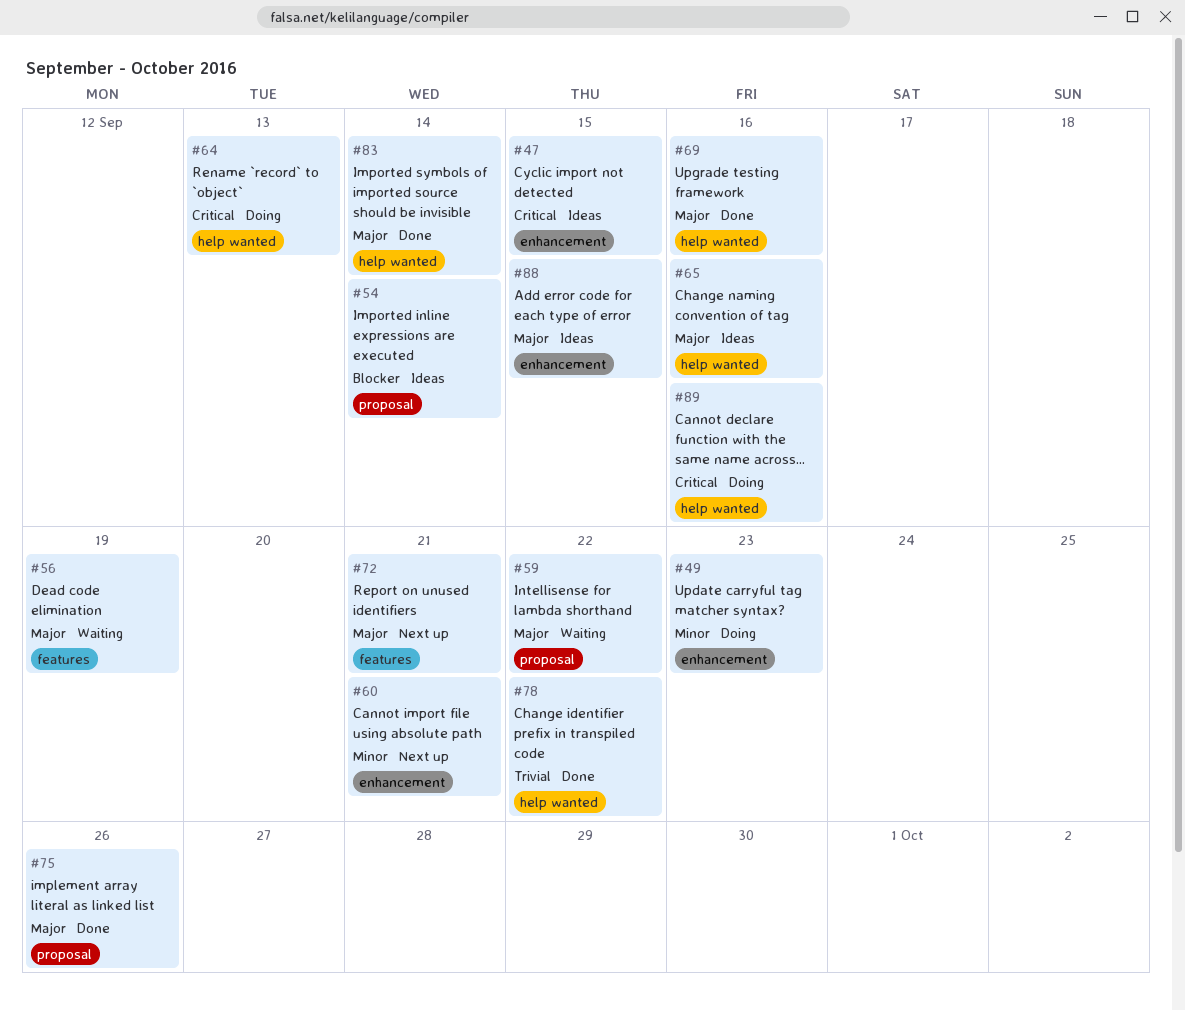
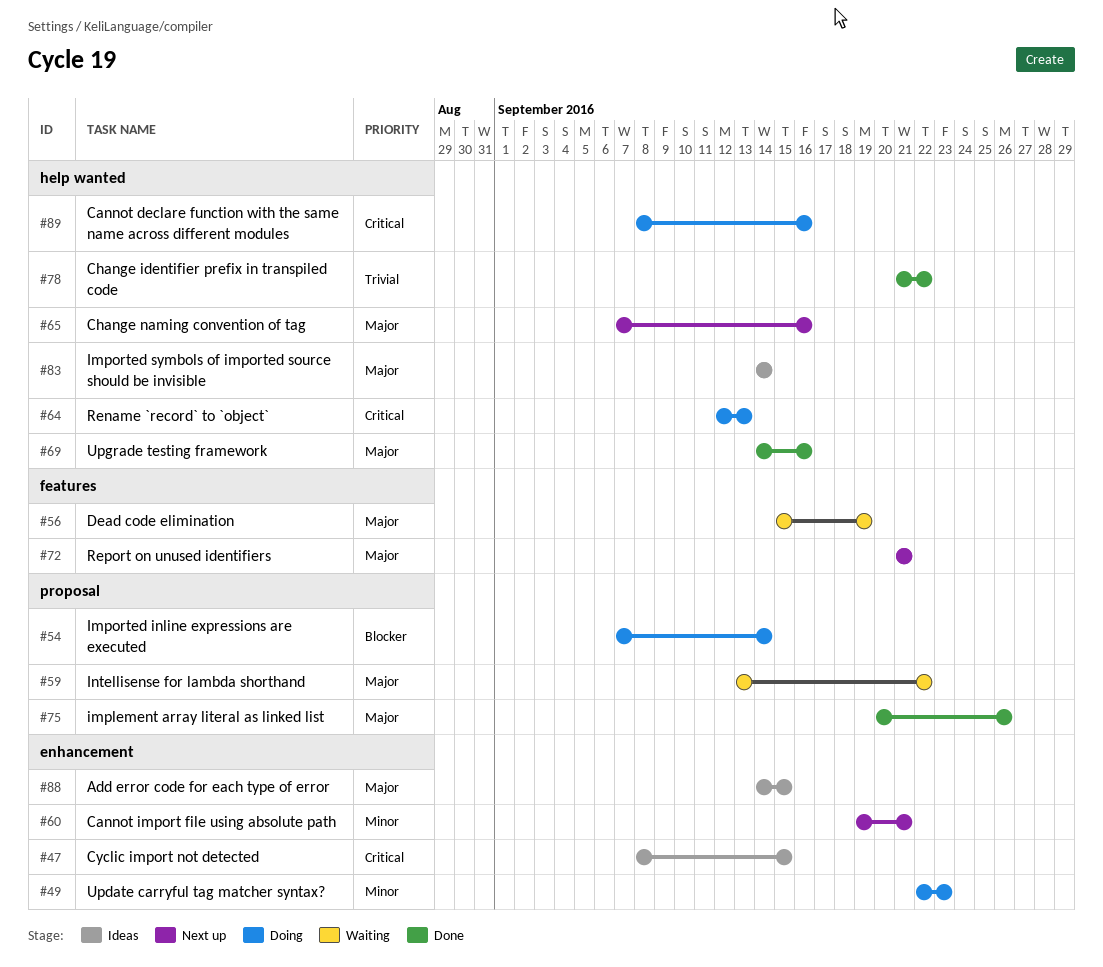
#54, status: Ideas -> Doing
#65, status: Ideas -> Next up
#83, status: Done -> Ideas

